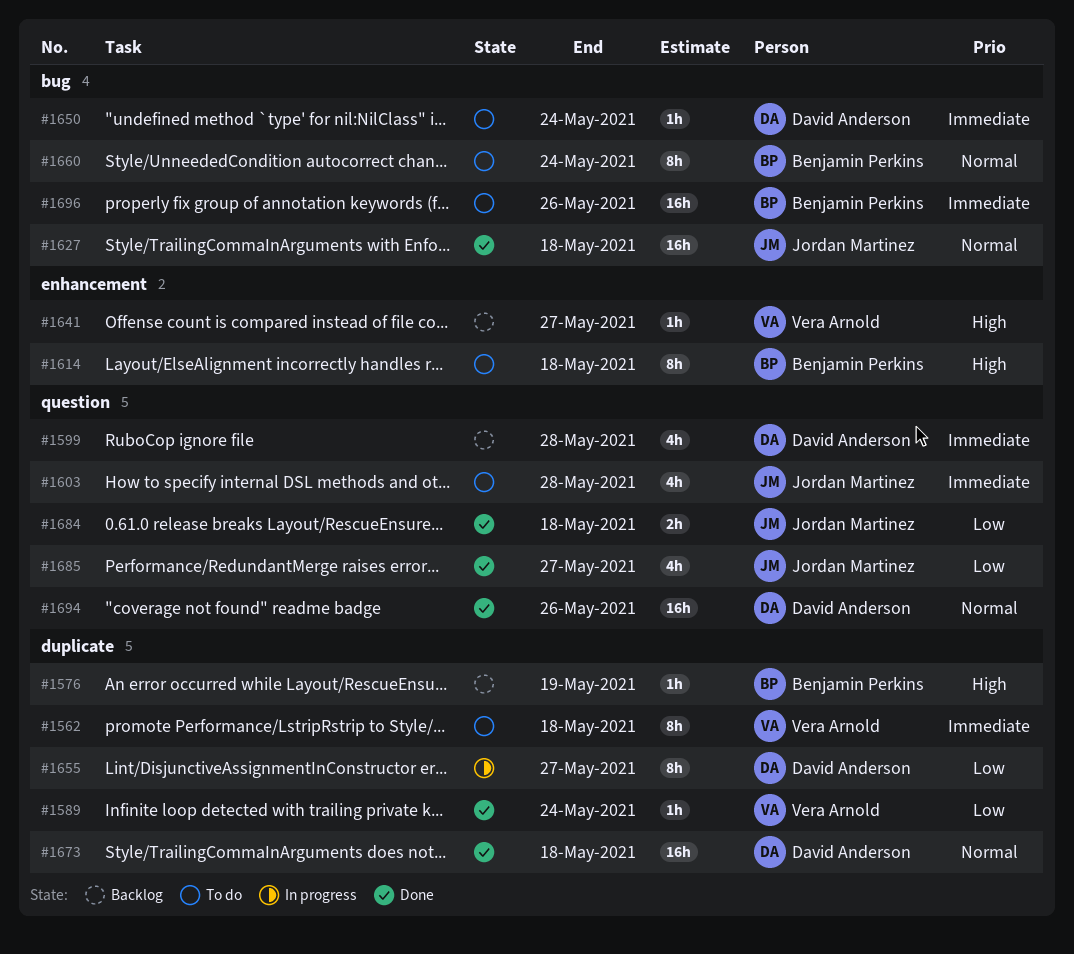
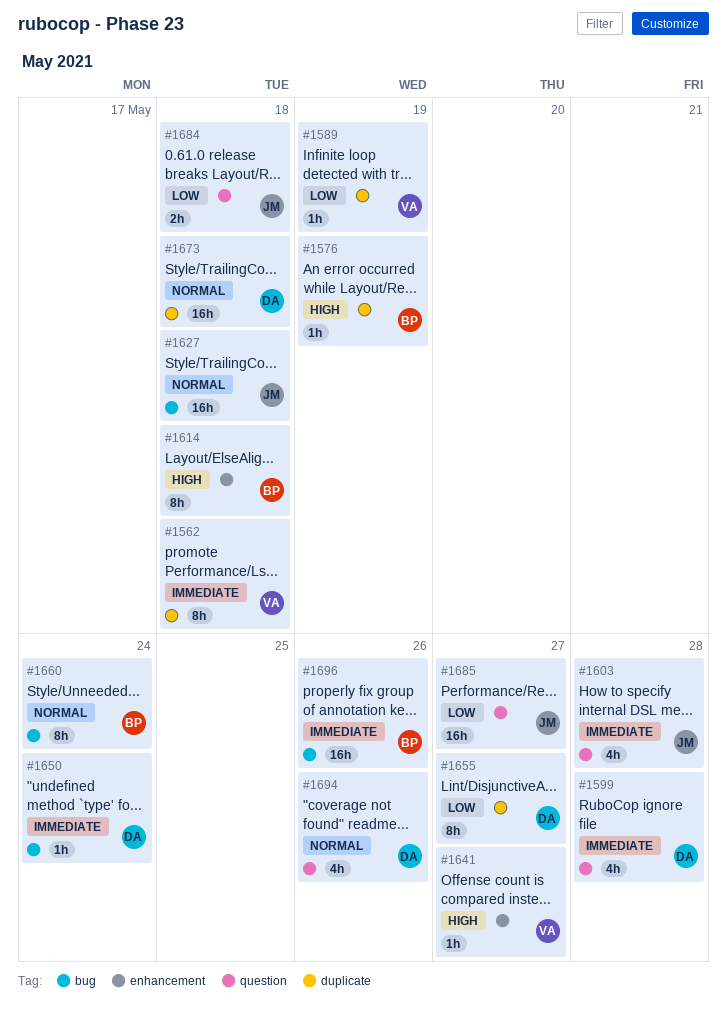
#1589, due: May 24 -> May 19
#1685, estimate: 4h -> 16h
#1694, estimate: 16h -> 4h

